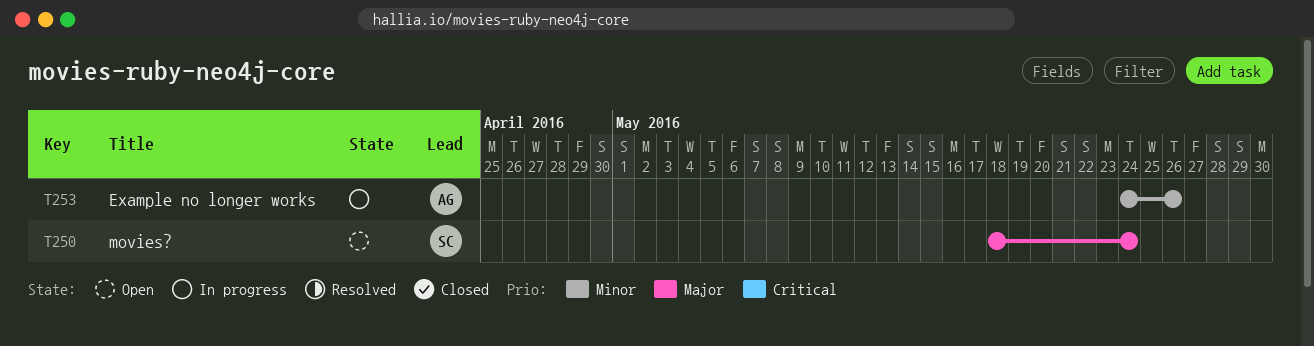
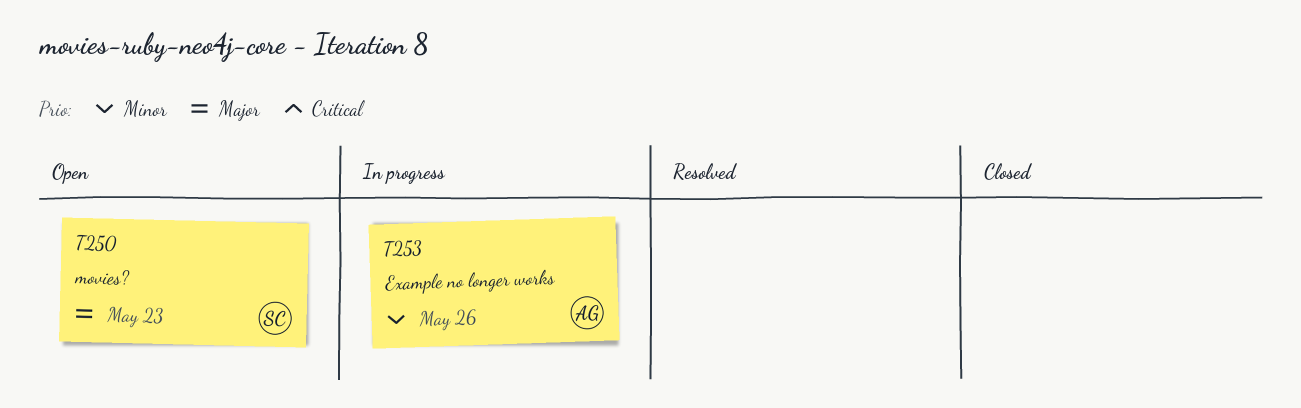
T250, due: May 24 -> May 23

